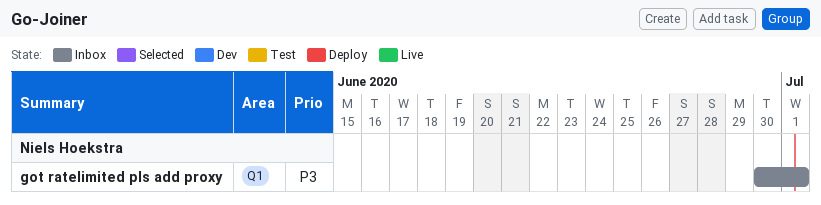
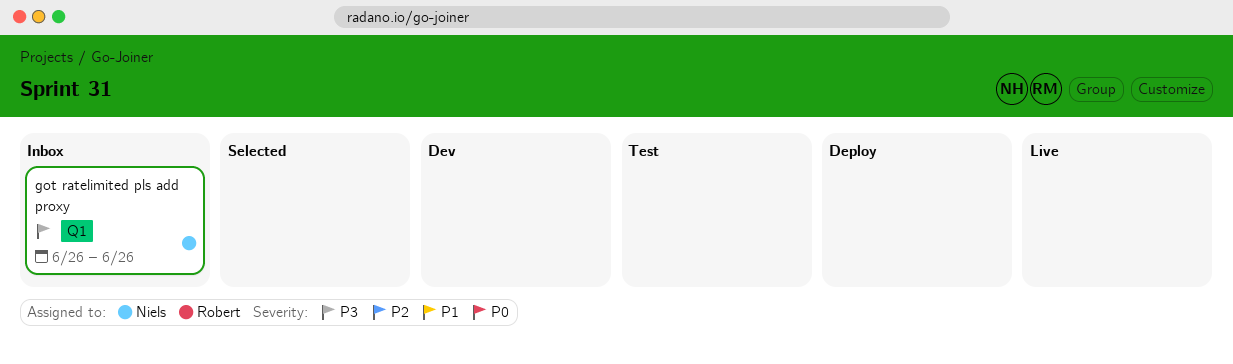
got ratelimited pls add proxy, start: Jun 30 -> Jun 26
got ratelimited pls add proxy, due: Jul 1 -> Jun 26

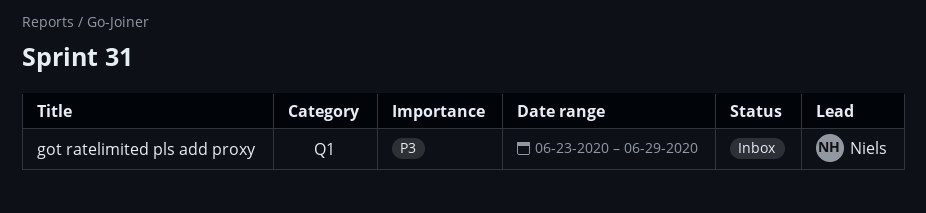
got ratelimited pls add proxy, start: Jun 26 -> Jun 23
got ratelimited pls add proxy, due: Jun 26 -> Jun 29

